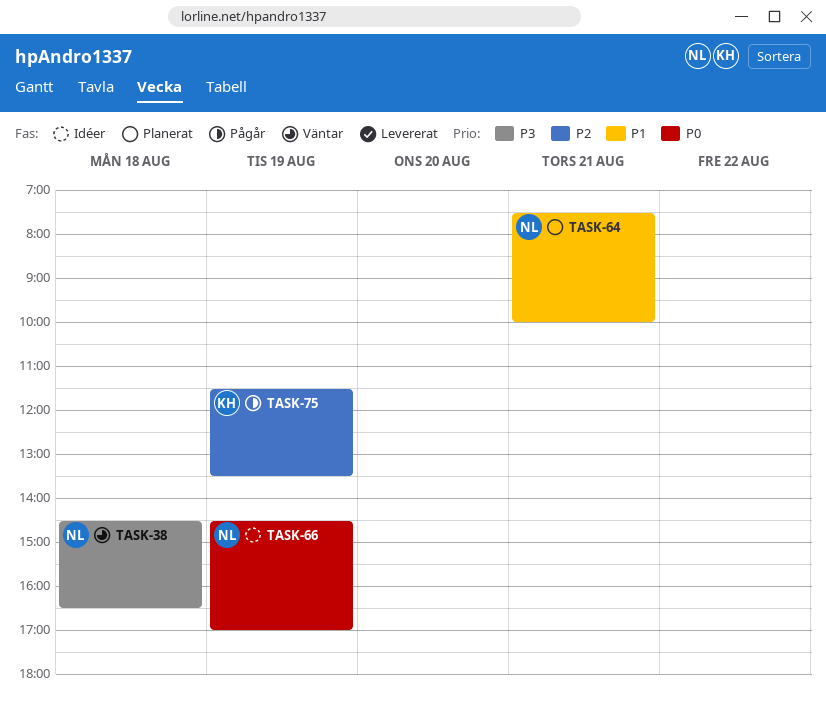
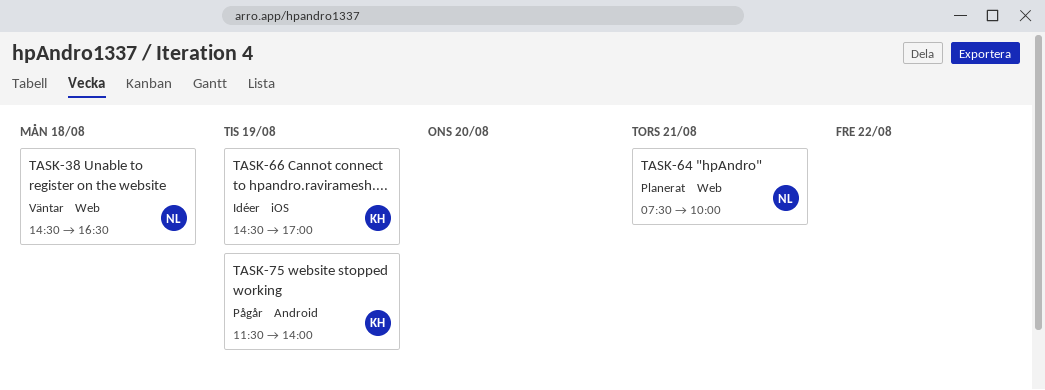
TASK-66, owner: NL -> KH
TASK-75, ends: 13:30 -> 14:00

